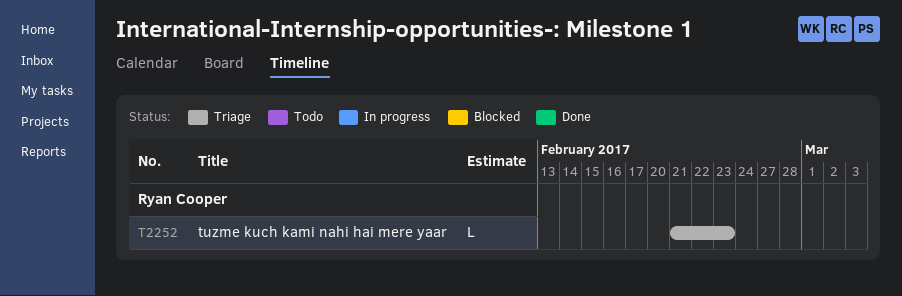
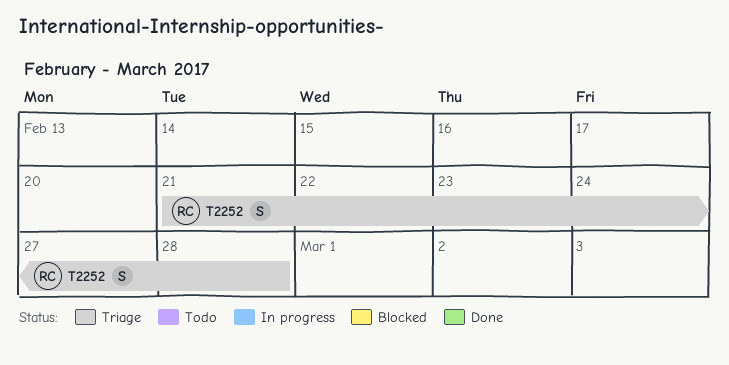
T2252, estimate: L -> S
T2252, due: Feb 23 -> Feb 28

